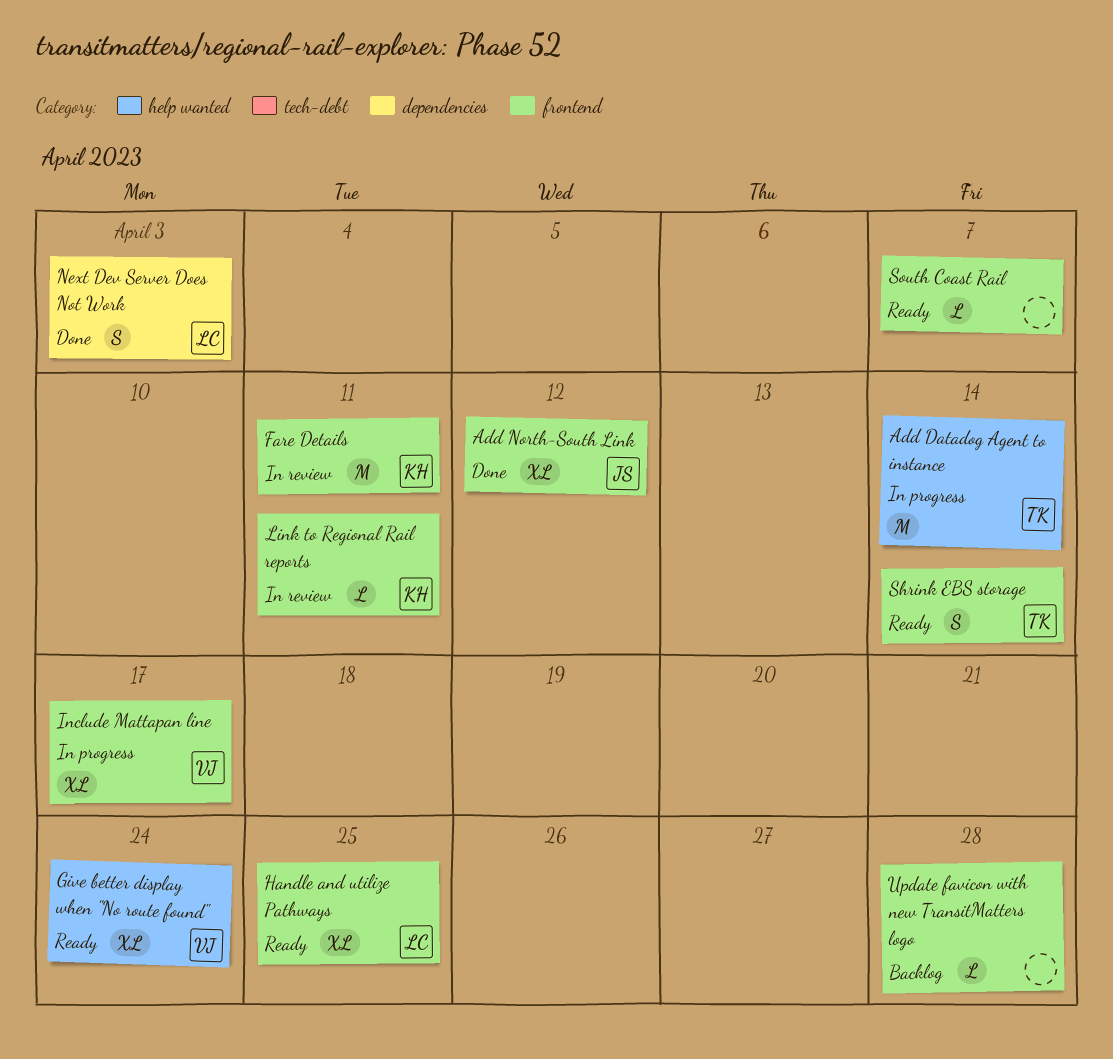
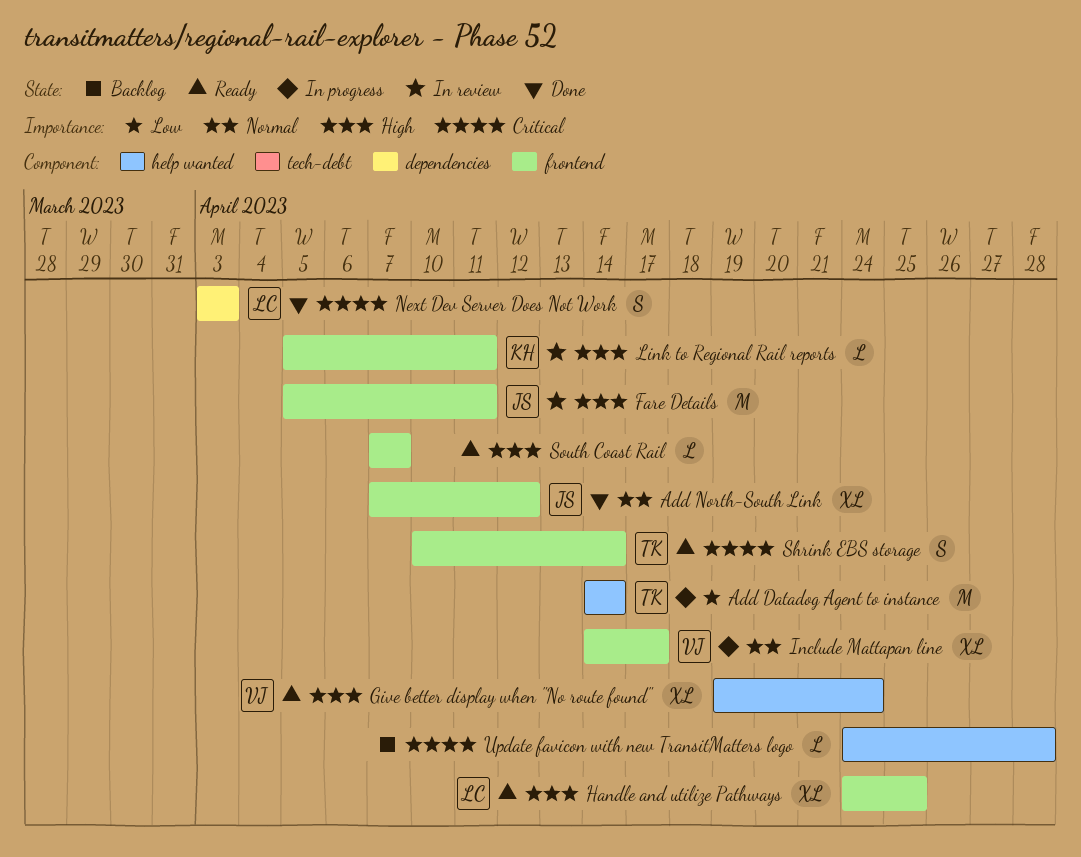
Fare Details, owner: KH -> JS
Update favicon with new TransitMatters logo, label: frontend -> help wanted

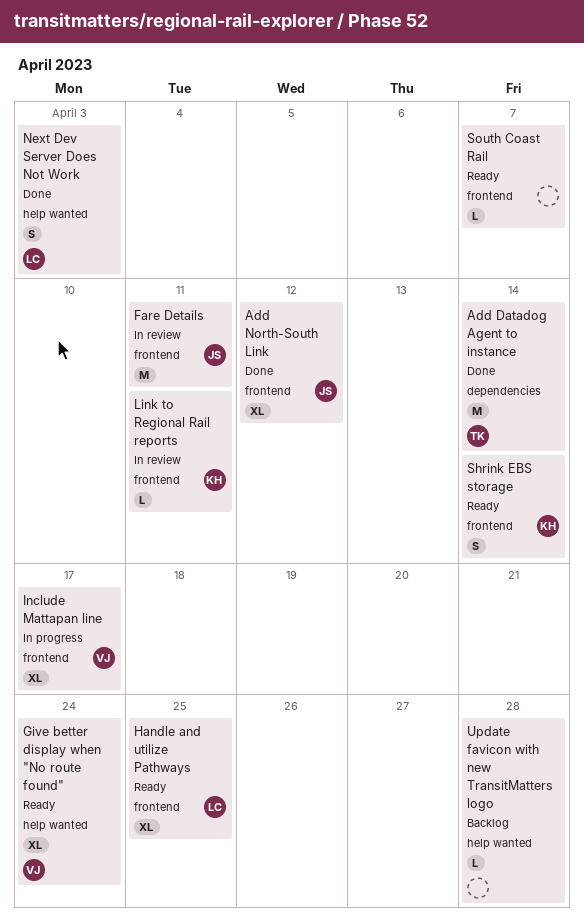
Add Datadog Agent to instance, status: In progress -> Done
Add Datadog Agent to instance, label: help wanted -> dependencies
Next Dev Server Does Not Work, label: dependencies -> help wanted
Shrink EBS storage, owner: TK -> KH

